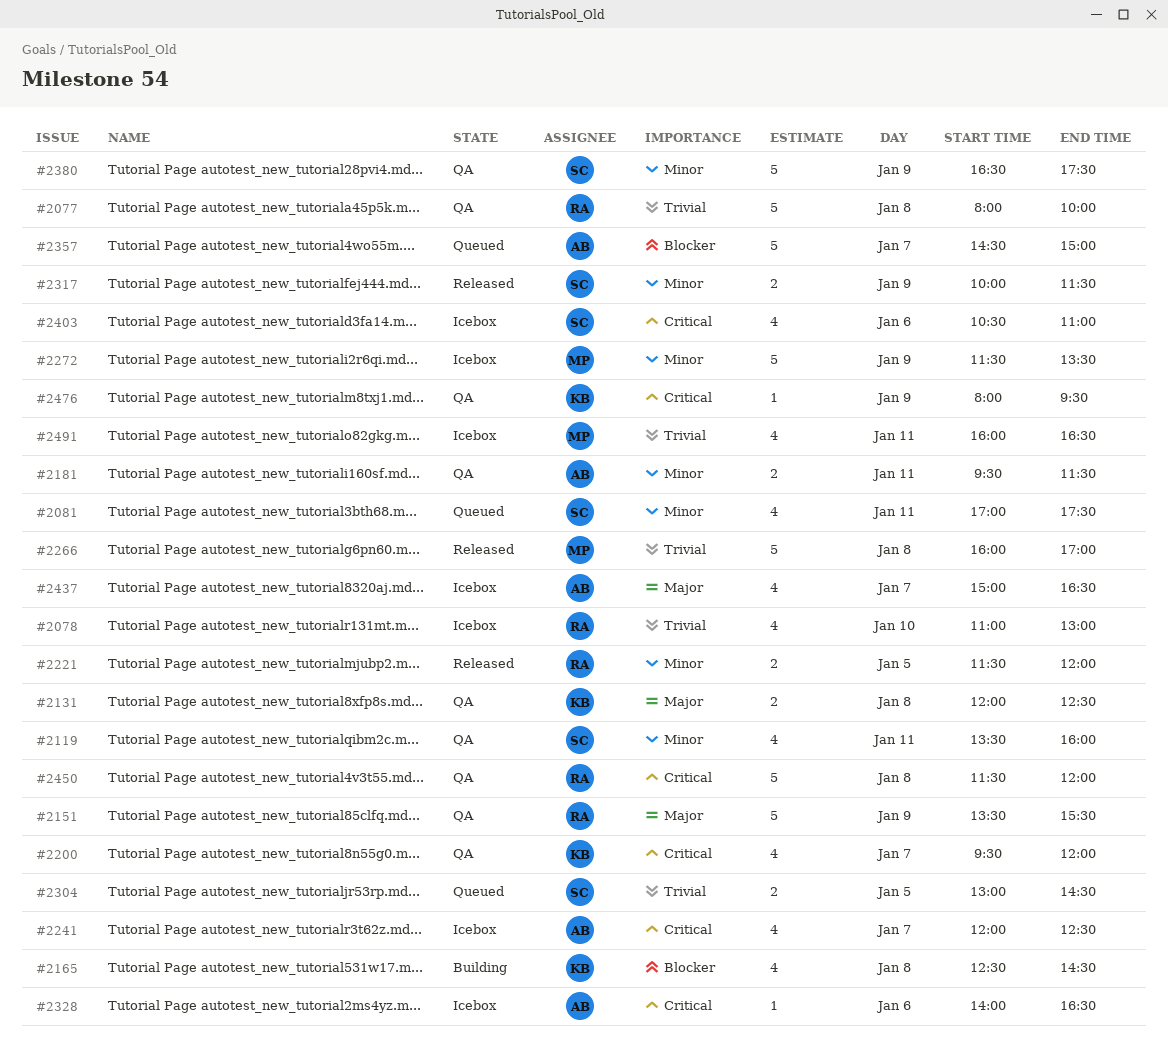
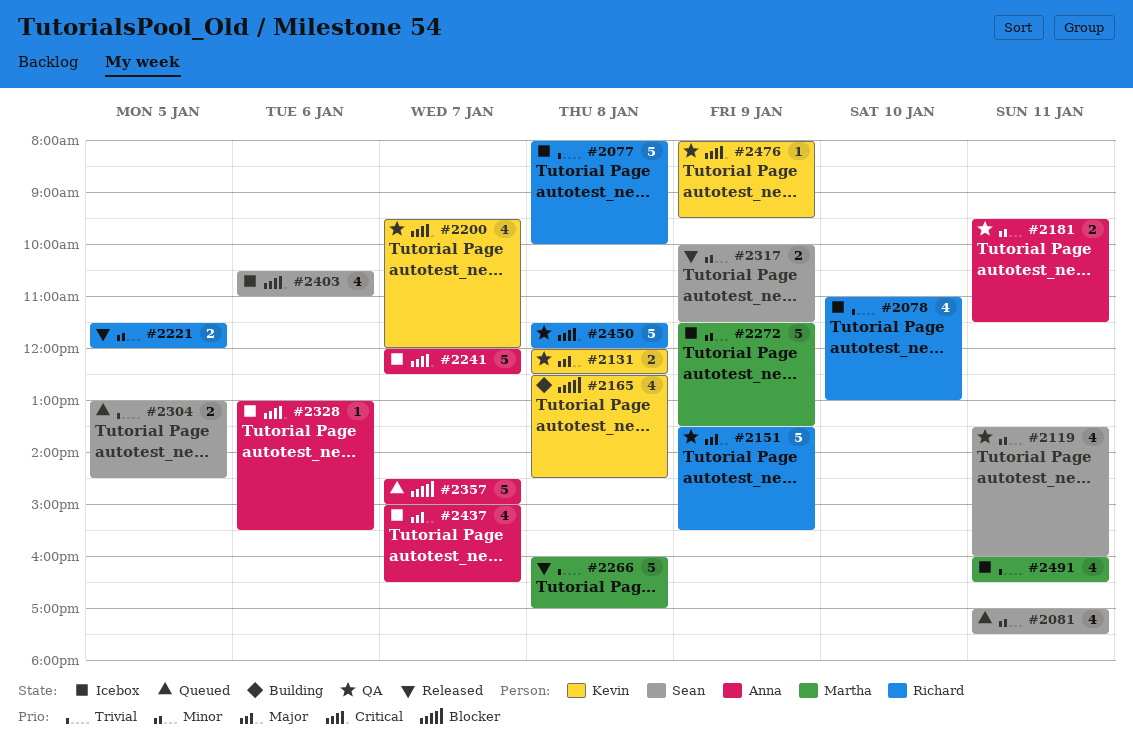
#2077, status: QA -> Icebox
#2241, estimate: 4 -> 5
#2328, begins: 14:00 -> 13:00
#2328, ends: 16:30 -> 15:30
#2380: present -> none

